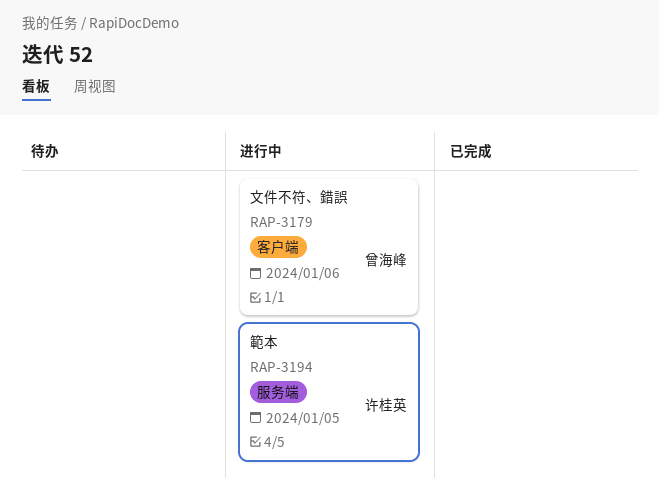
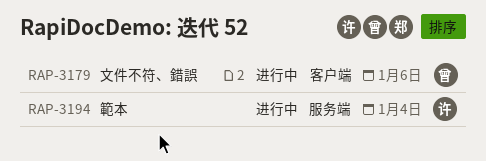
RAP-3194, due: Jan 5 -> Jan 4

